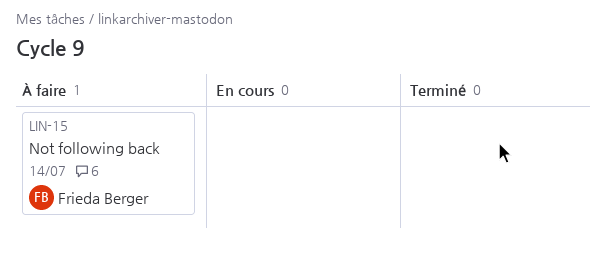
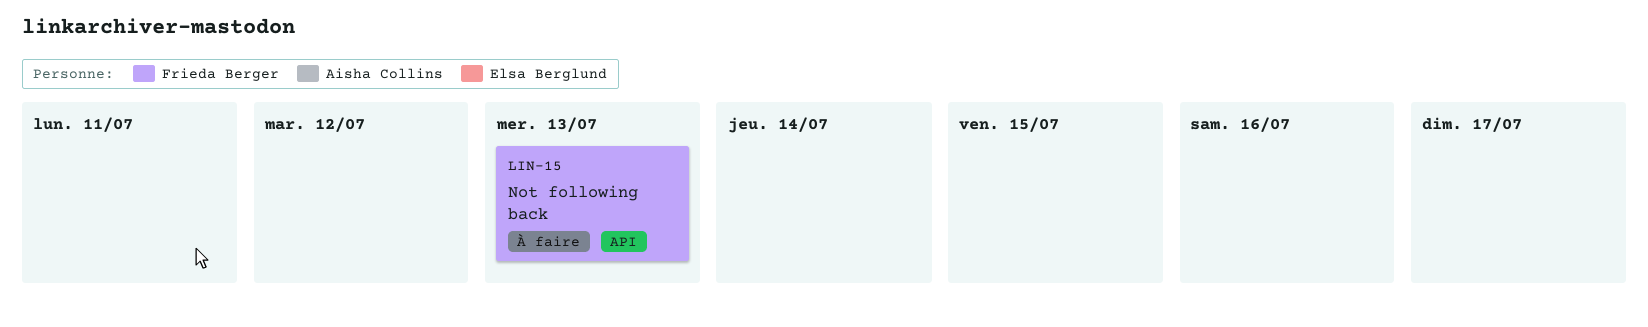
LIN-15, due: Jul 14 -> Jul 13

